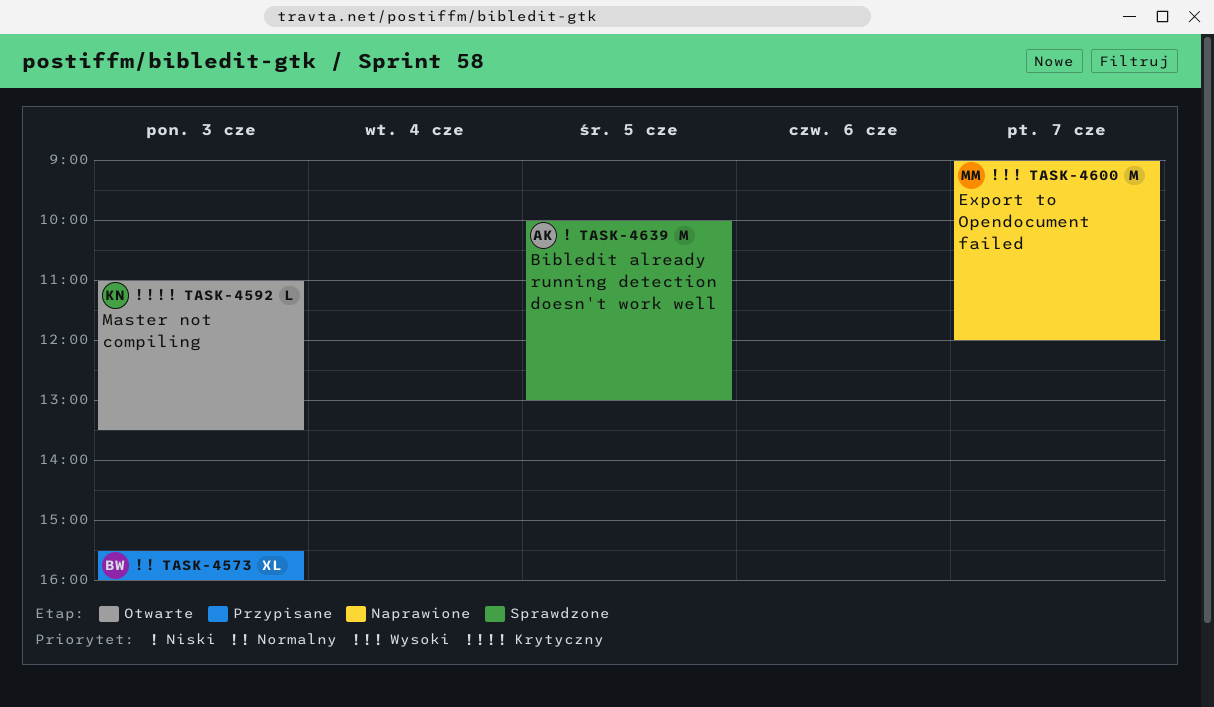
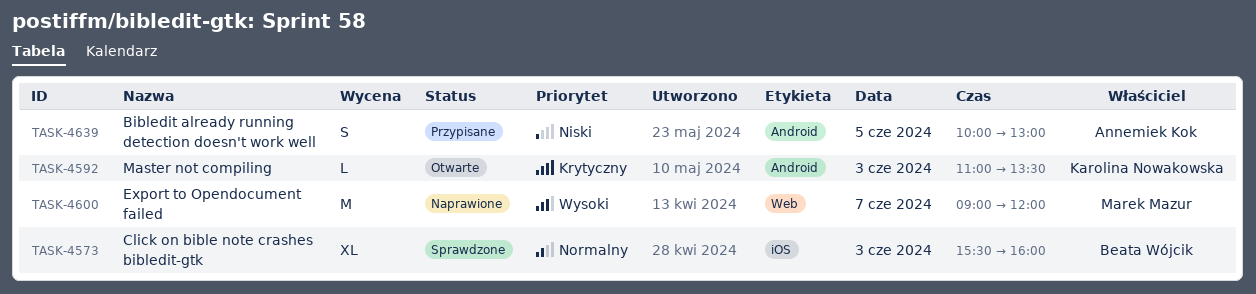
TASK-4573, status: Przypisane -> Sprawdzone
TASK-4639, status: Sprawdzone -> Przypisane
TASK-4639, estimate: M -> S

